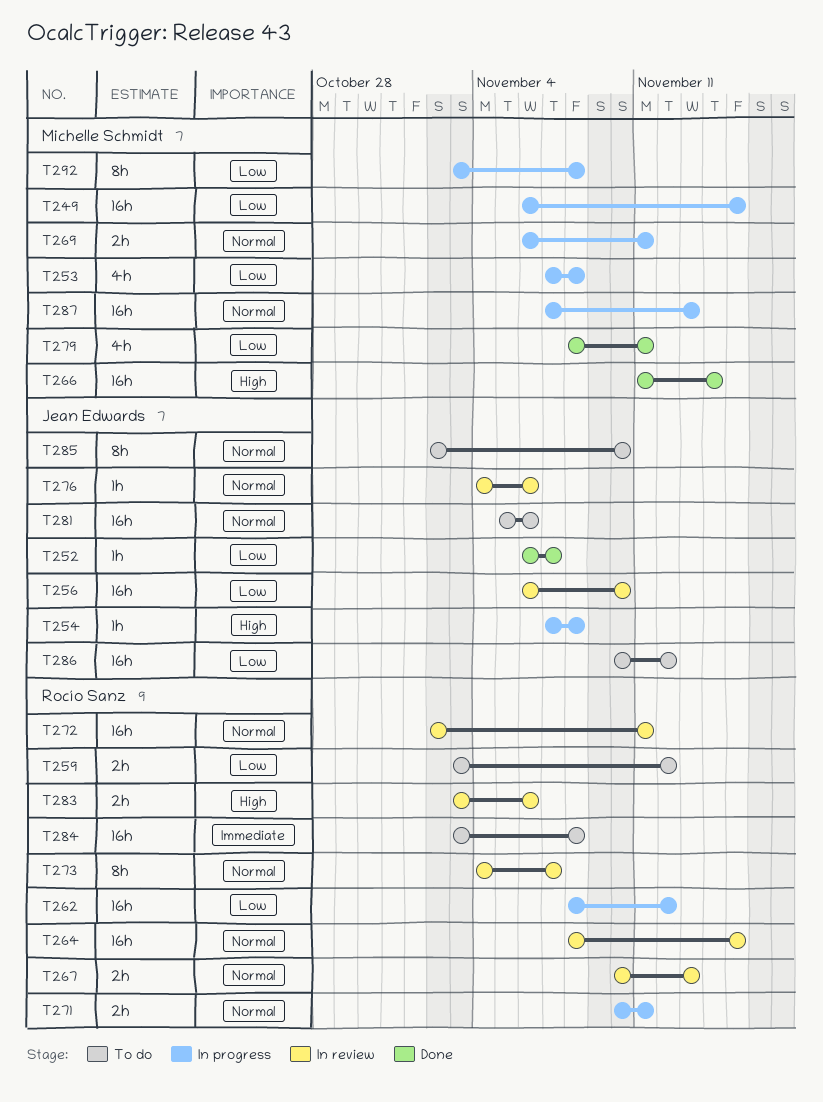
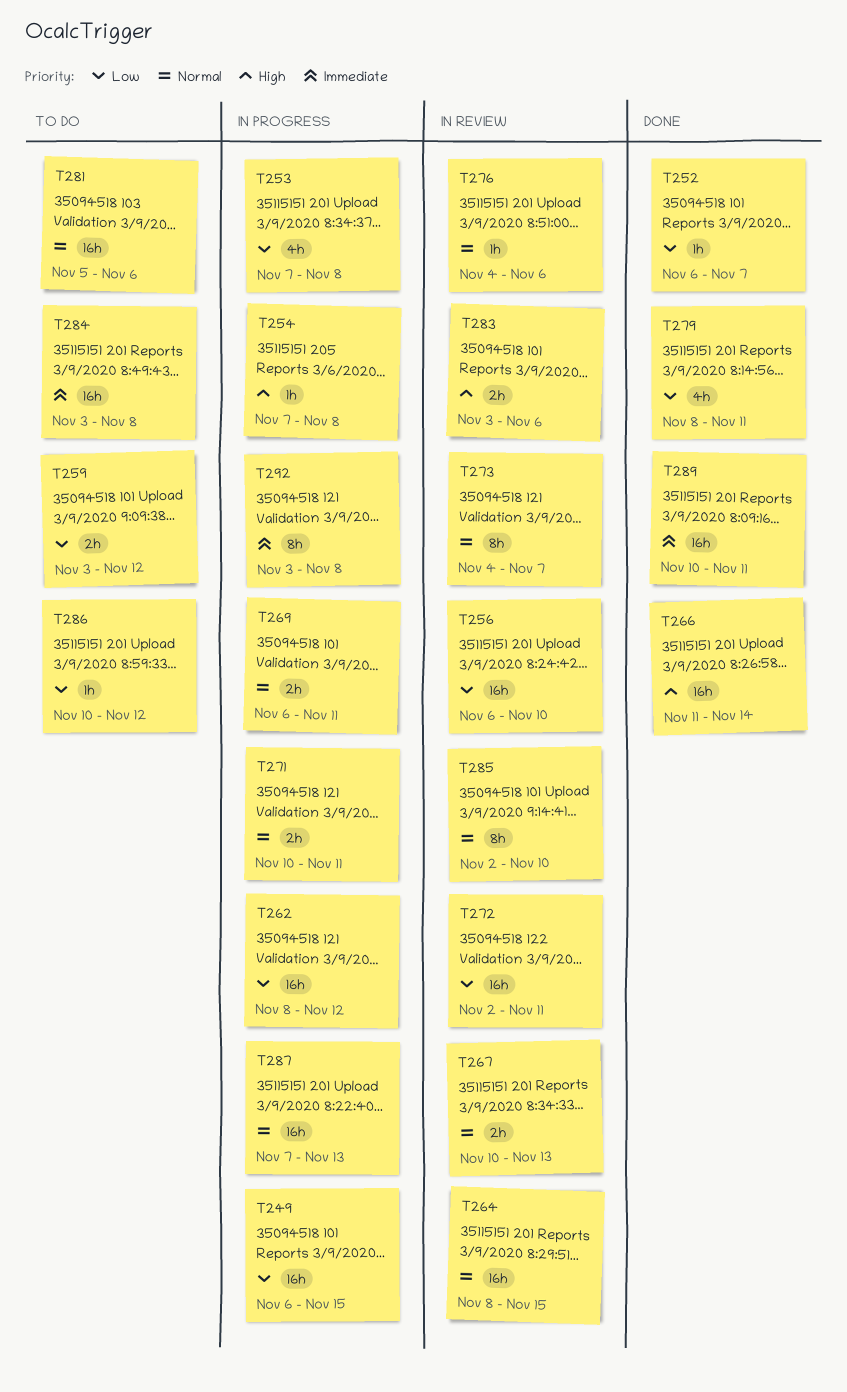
T272, priority: Normal -> Low
T285, status: To do -> In review
T286, estimate: 16h -> 1h
T289: none -> present
T292, priority: Low -> Immediate

